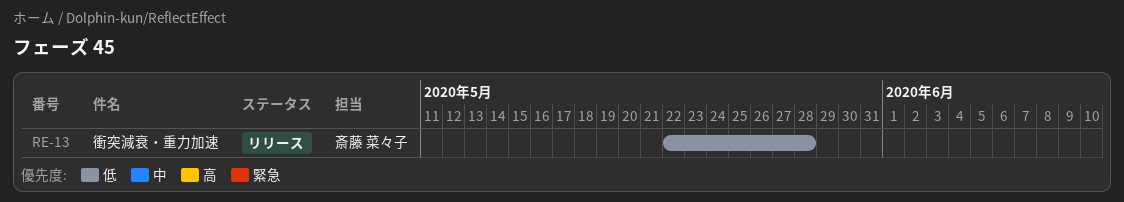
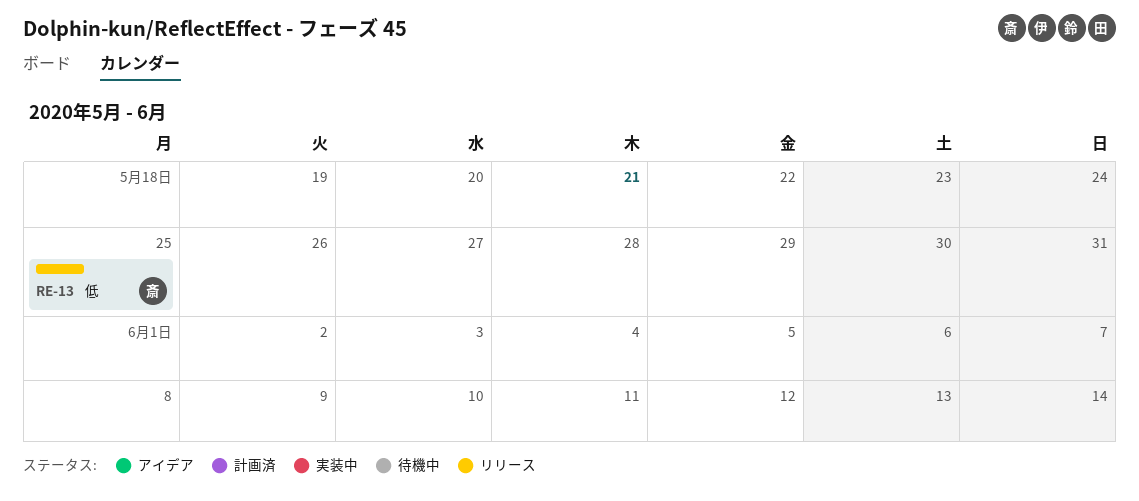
RE-13, due: May 28 -> May 25

